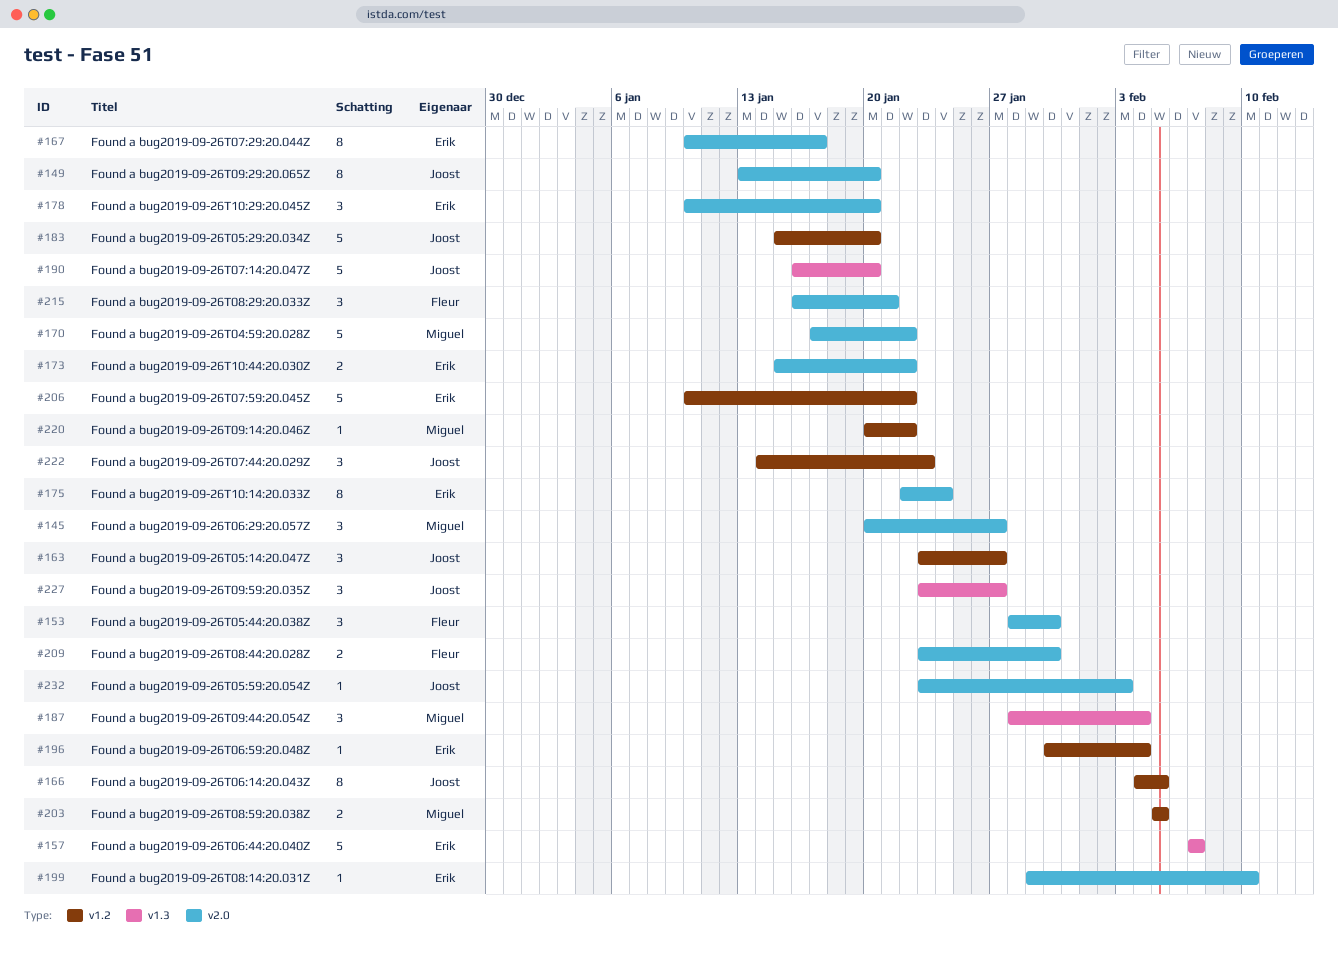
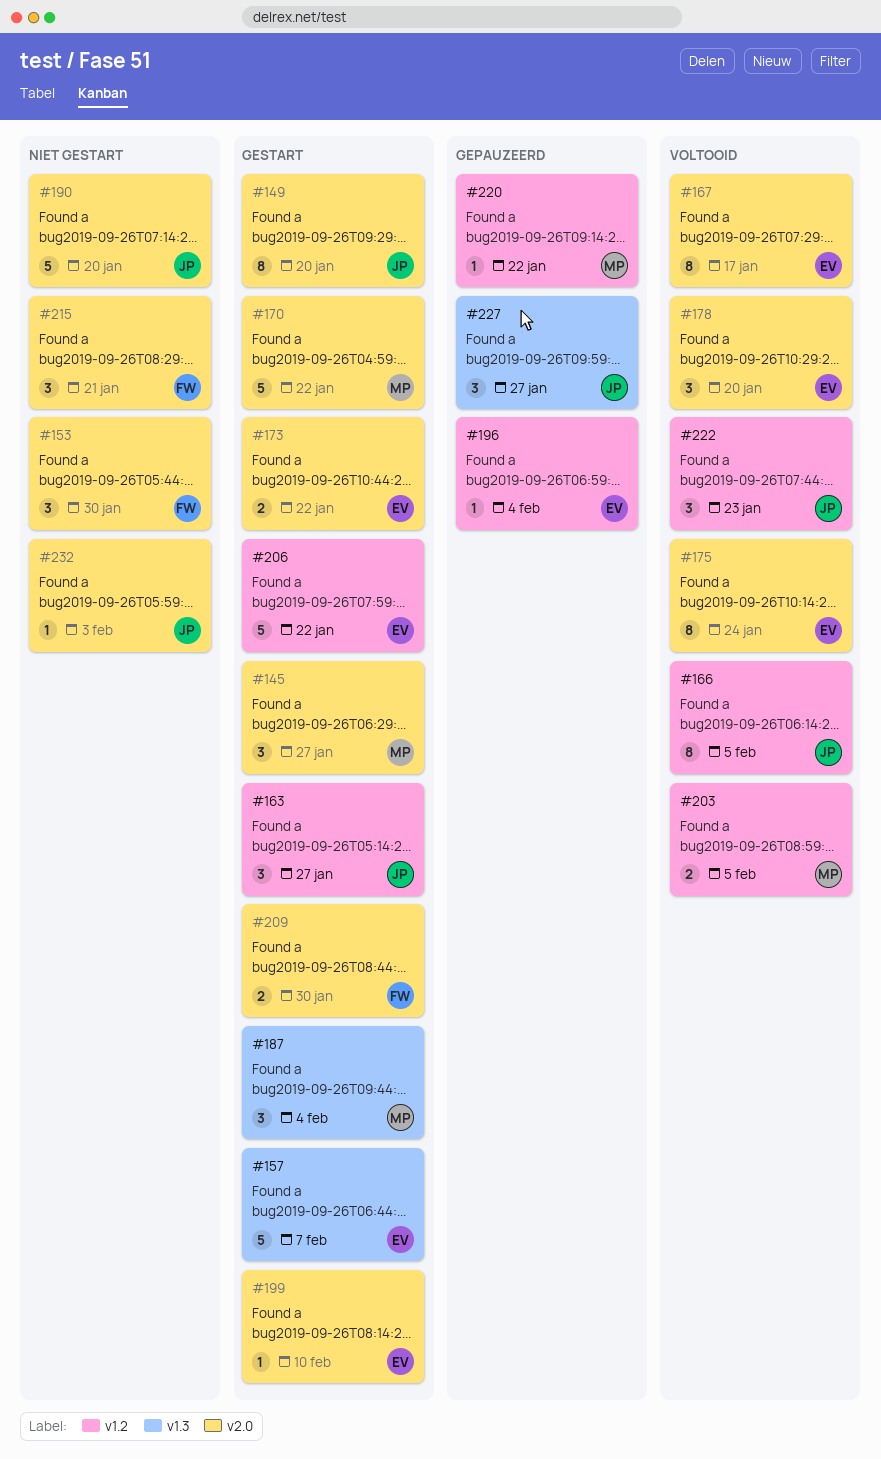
#183: present -> none
#190, label: v1.3 -> v2.0

